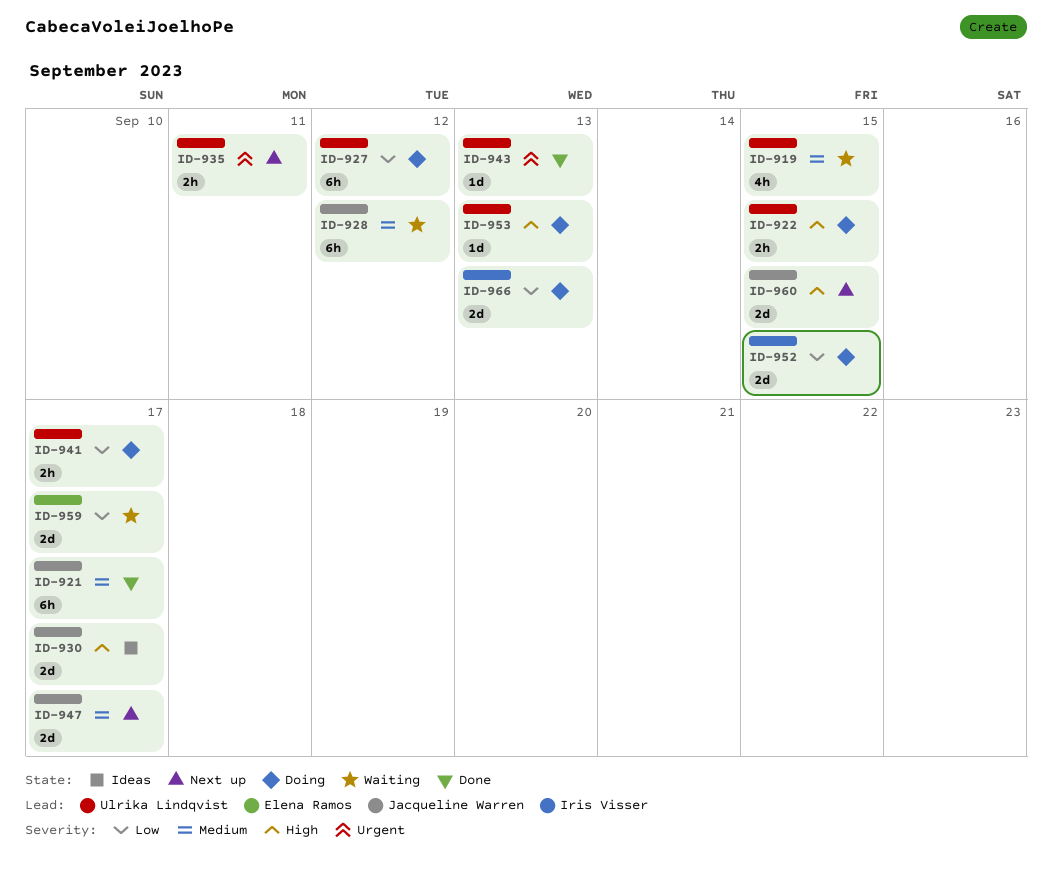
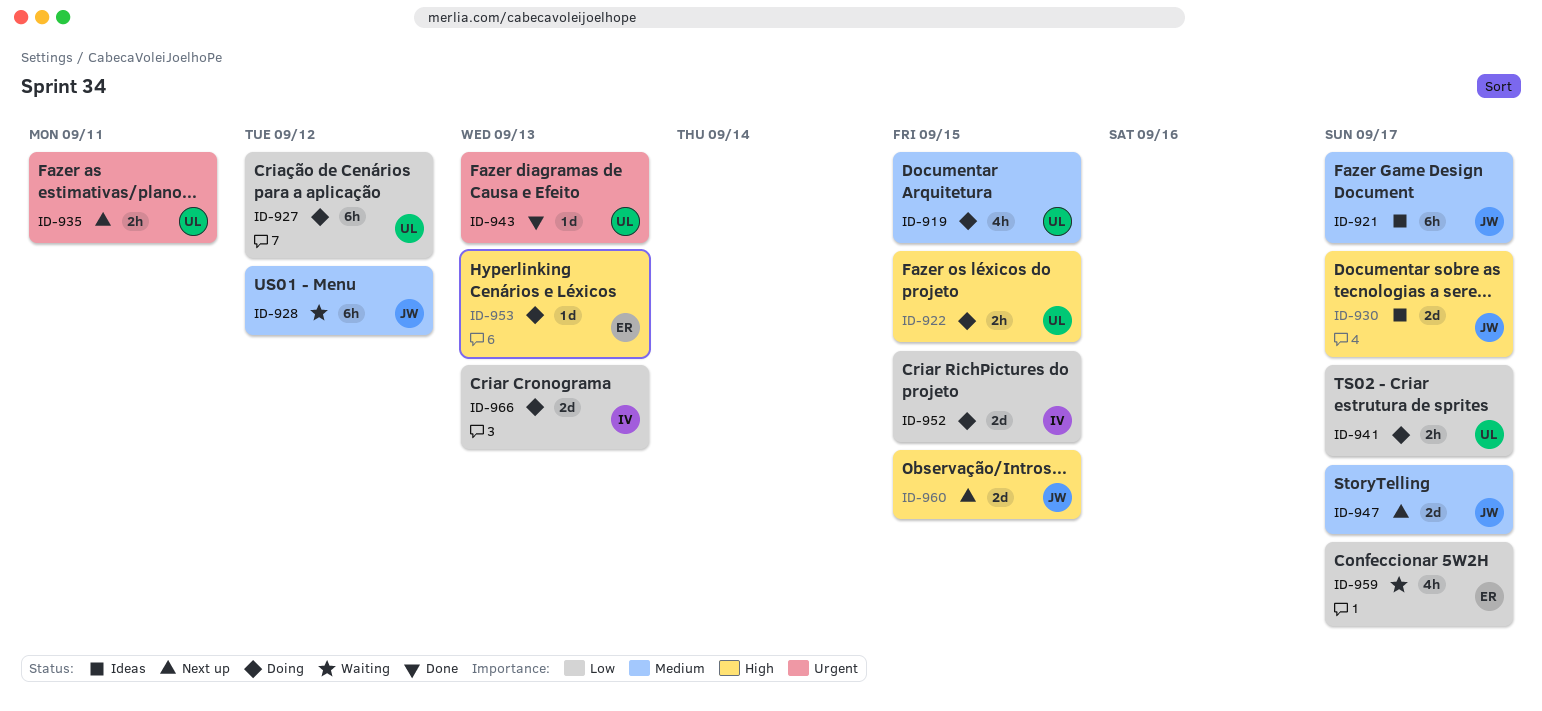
ID-919, status: Waiting -> Doing
ID-921, status: Done -> Ideas
ID-953, owner: Ulrika Lindqvist -> Elena Ramos
ID-959, estimate: 2d -> 4h

